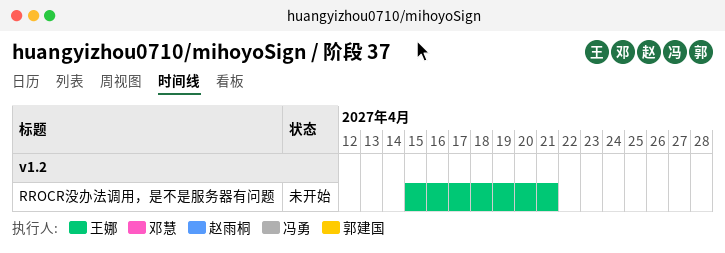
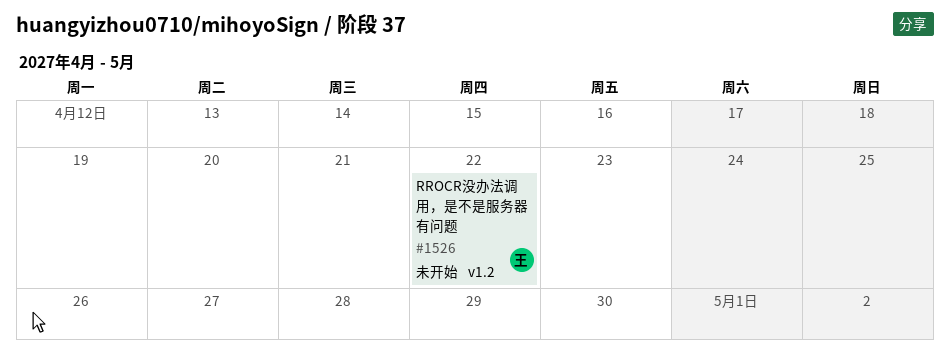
RROCR没办法调用，是不是服务器有问题, due: Apr 21 -> Apr 22

